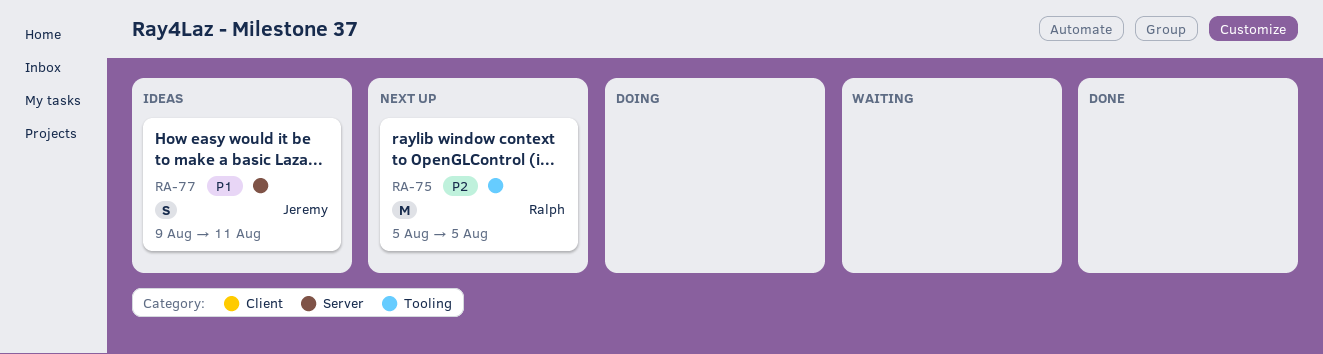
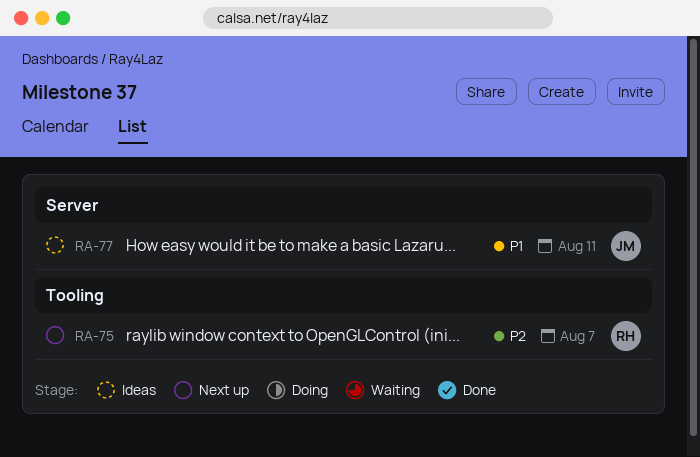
RA-75, due: Aug 5 -> Aug 7

